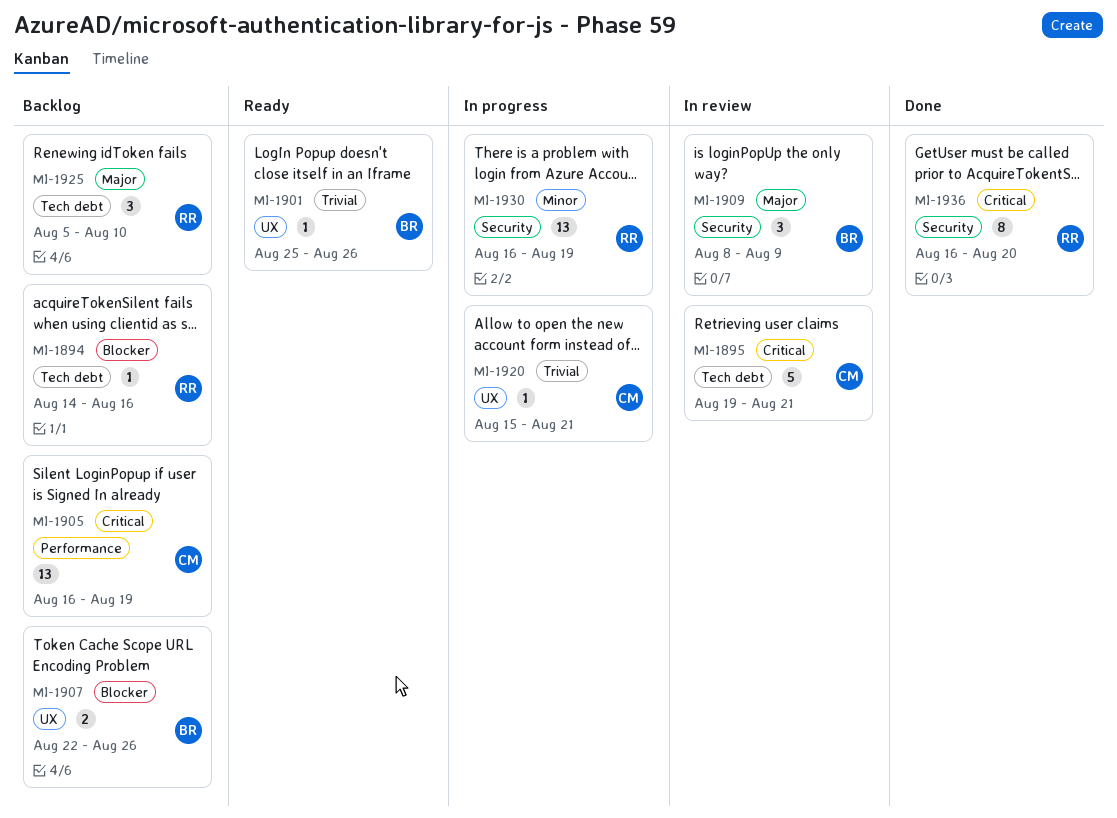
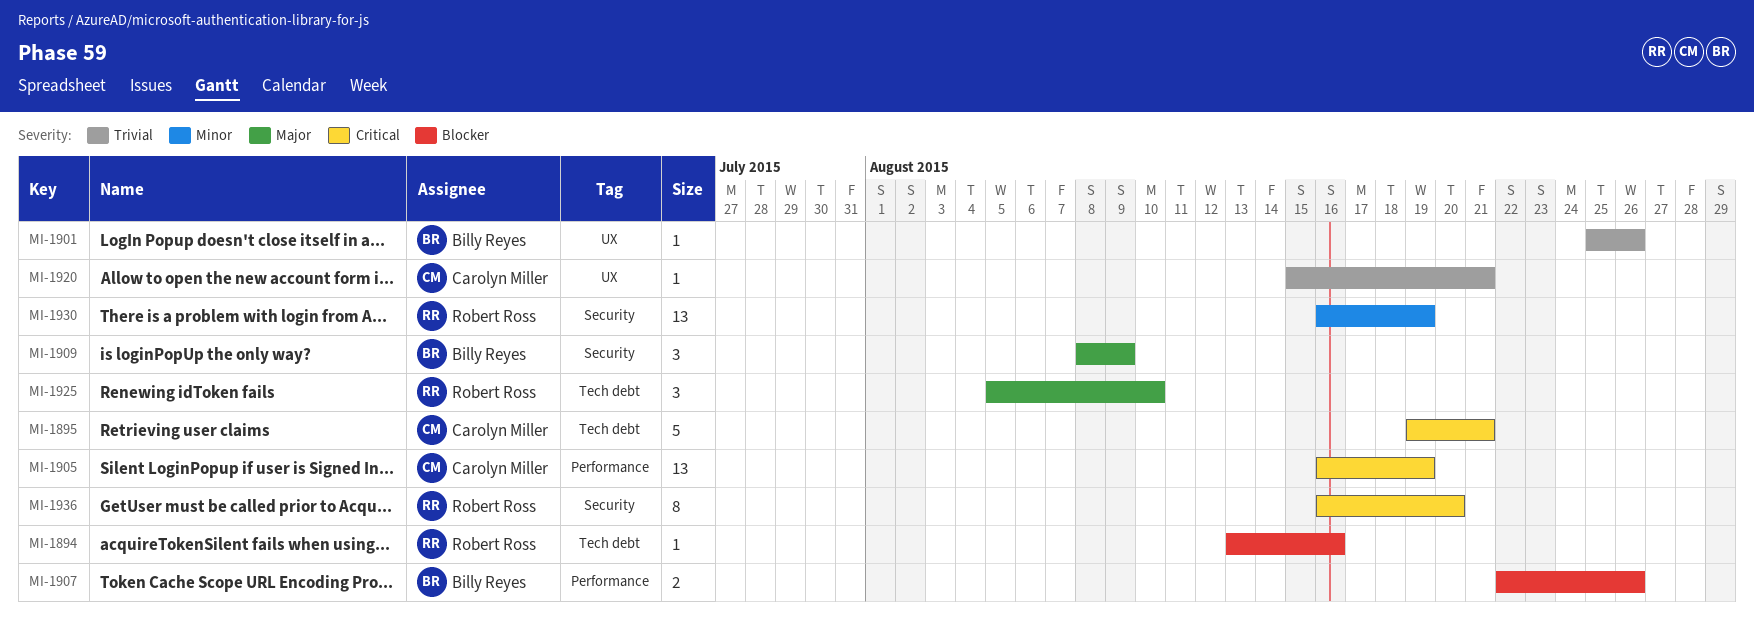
MI-1894, start: Aug 14 -> Aug 13
MI-1907, label: UX -> Performance

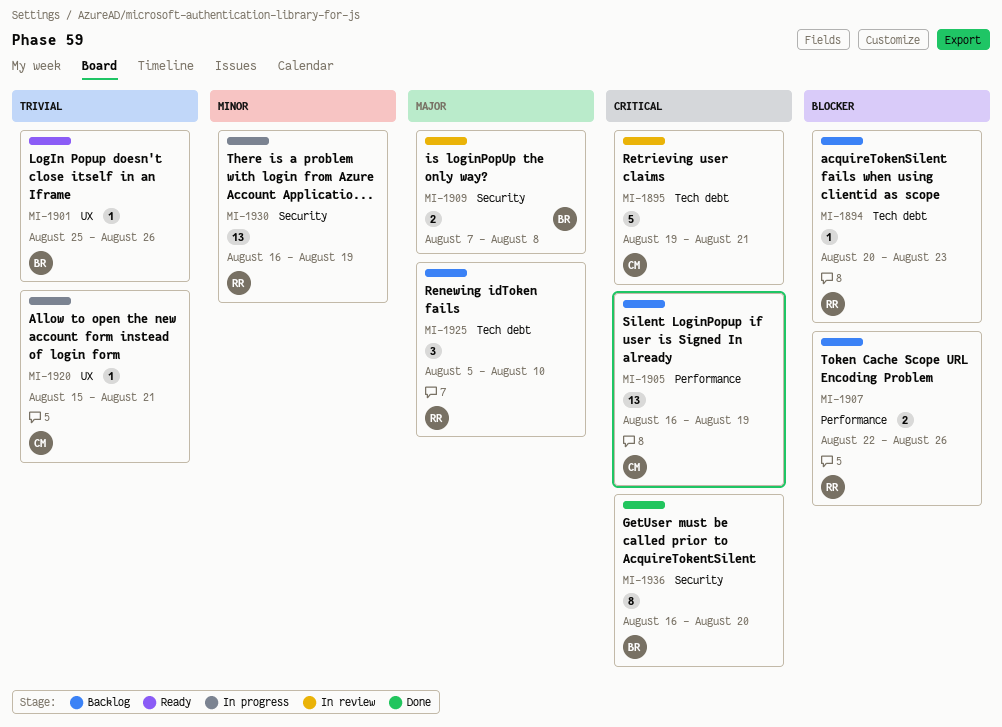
MI-1894, start: Aug 13 -> Aug 20
MI-1894, due: Aug 16 -> Aug 23
MI-1907, owner: Billy Reyes -> Robert Ross
MI-1909, estimate: 3 -> 2
MI-1909, start: Aug 8 -> Aug 7
MI-1909, due: Aug 9 -> Aug 8
MI-1936, owner: Robert Ross -> Billy Reyes

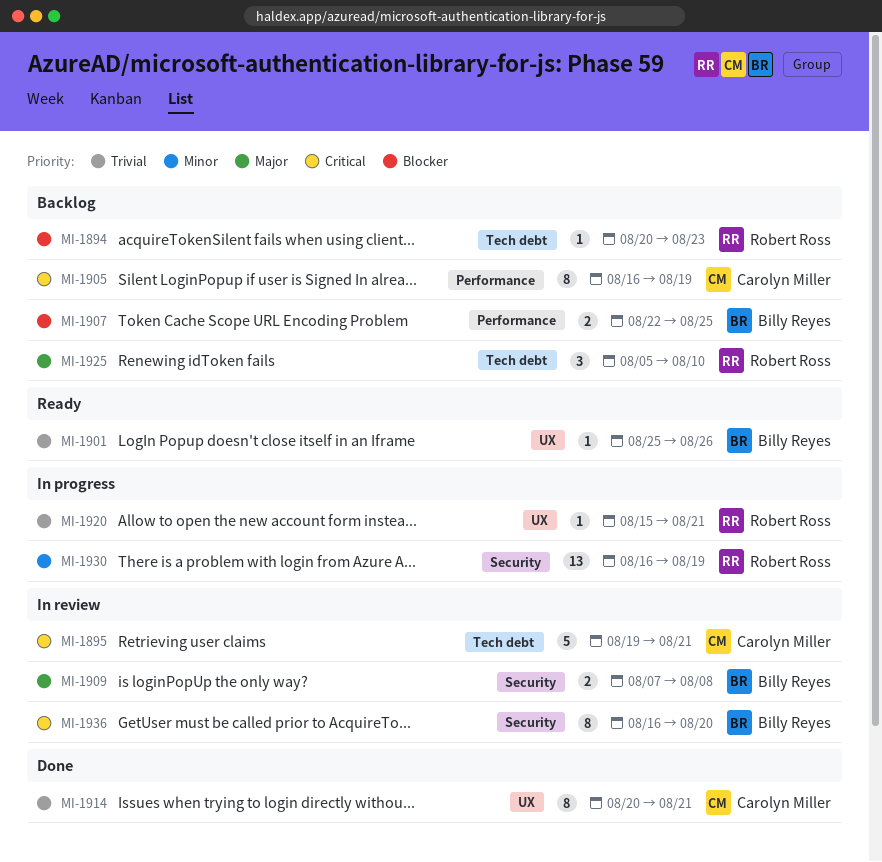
MI-1905, estimate: 13 -> 8
MI-1907, owner: Robert Ross -> Billy Reyes
MI-1907, due: Aug 26 -> Aug 25
MI-1914: none -> present
MI-1920, owner: Carolyn Miller -> Robert Ross
MI-1936, status: Done -> In review

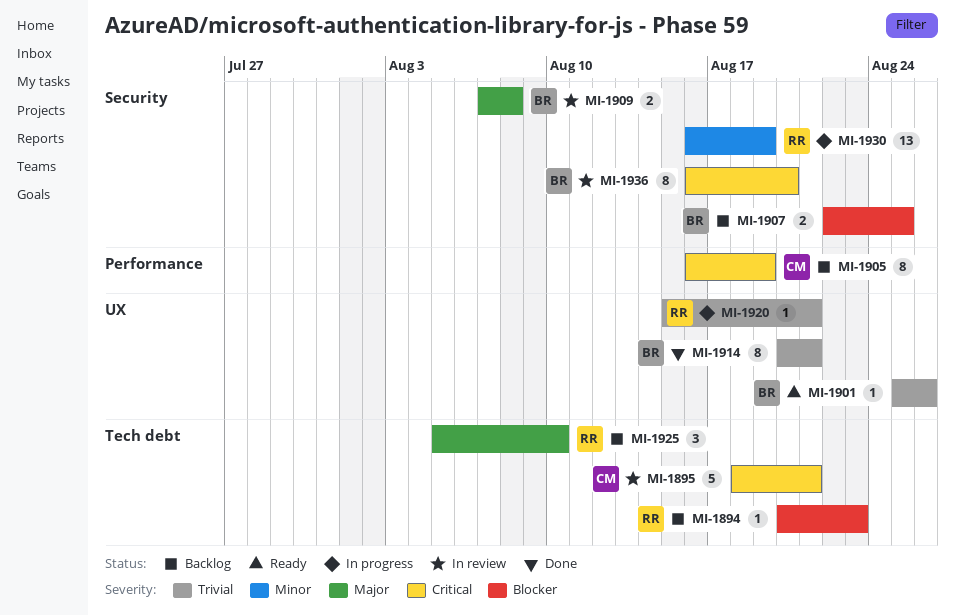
MI-1895, start: Aug 19 -> Aug 18
MI-1907, label: Performance -> Security
MI-1914, owner: Carolyn Miller -> Billy Reyes

